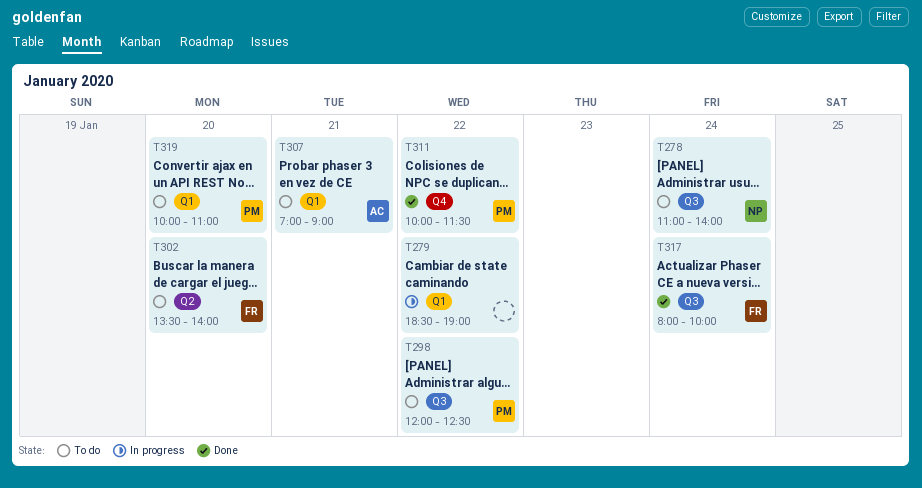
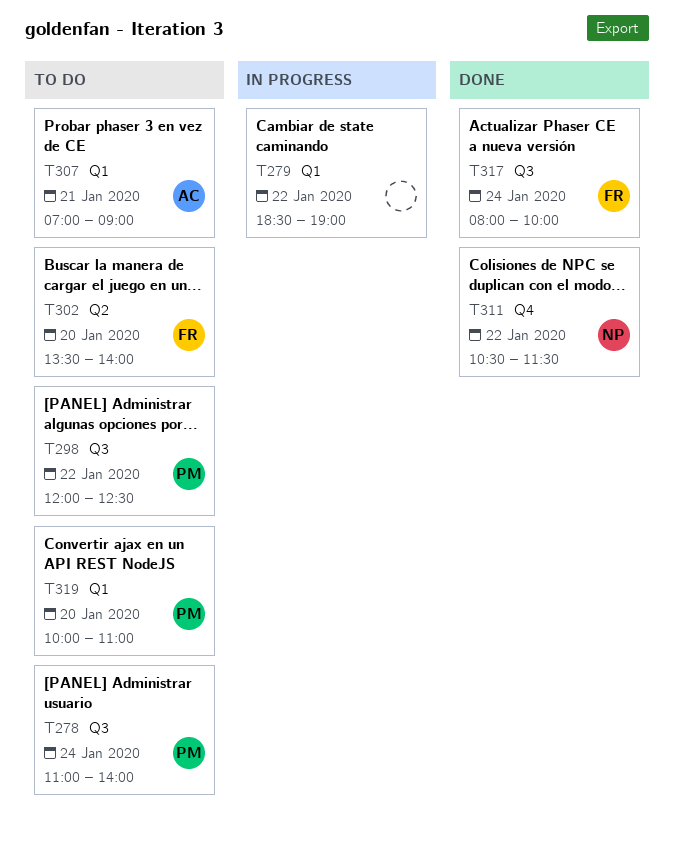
T278, owner: NP -> PM
T311, owner: PM -> NP
T311, begins: 10:00 -> 10:30

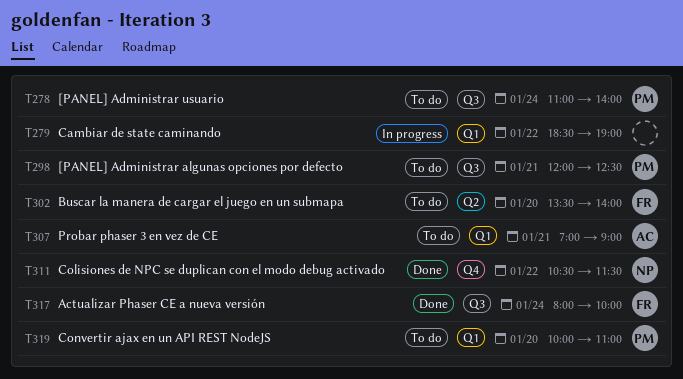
T298, day: Jan 22 -> Jan 21

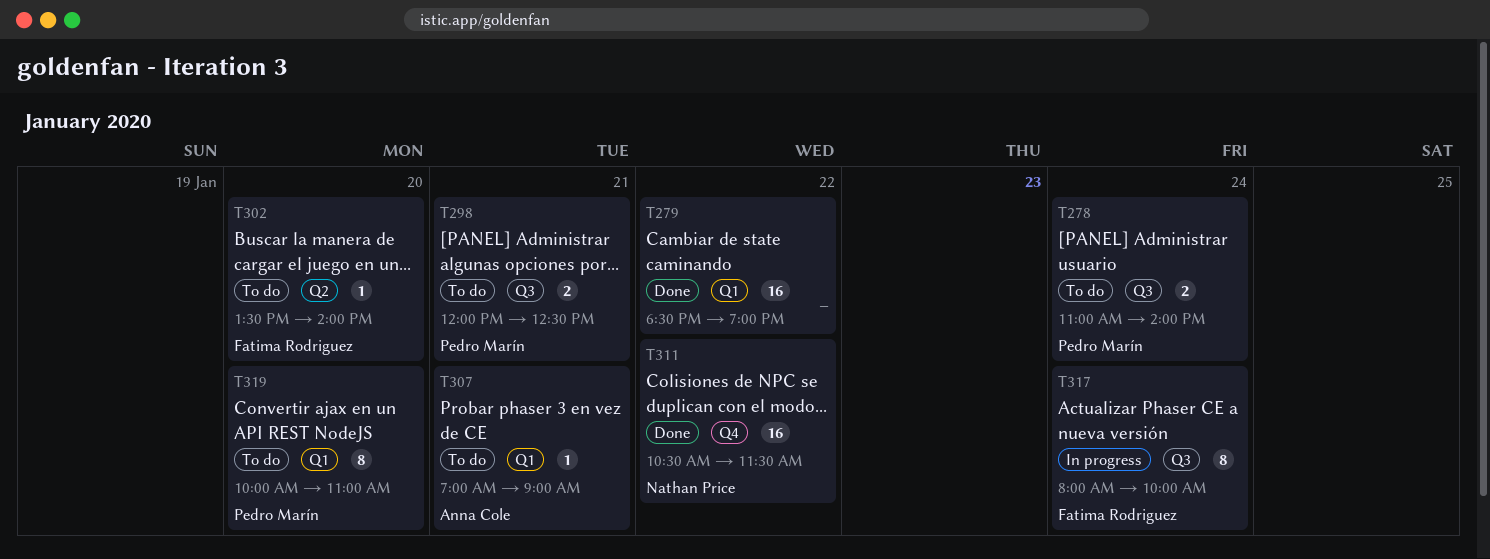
T279, status: In progress -> Done
T317, status: Done -> In progress

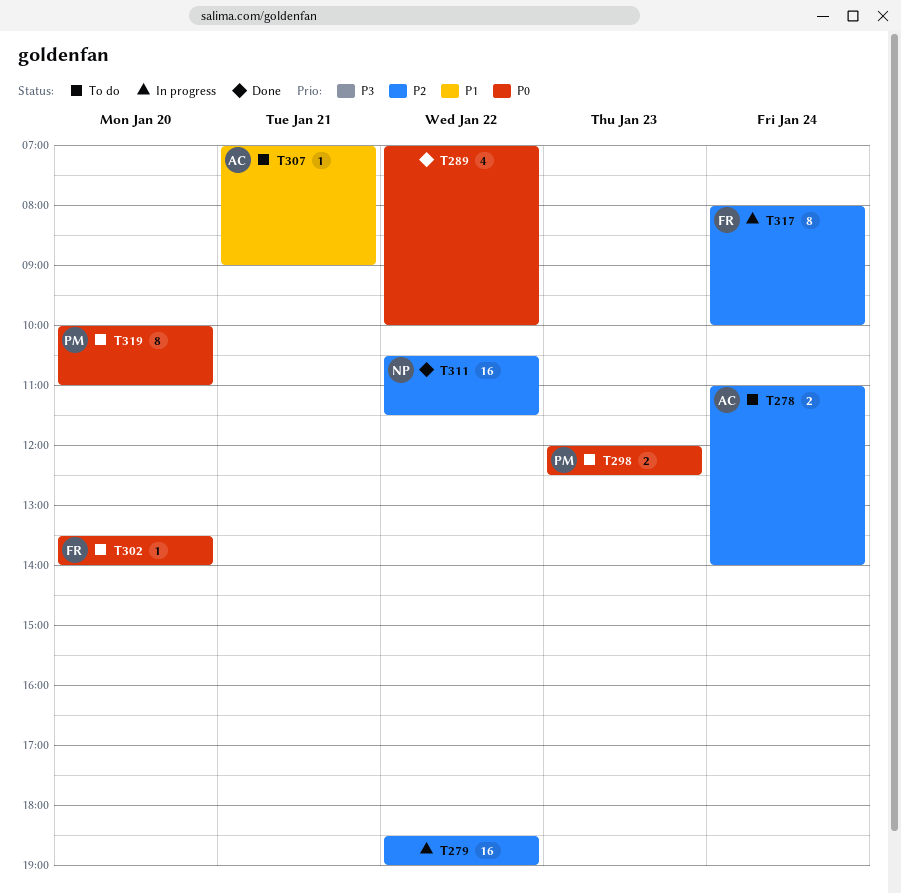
T278, owner: Pedro Marín -> Anna Cole
T279, status: Done -> In progress
T289: none -> present
T298, day: Jan 21 -> Jan 23

